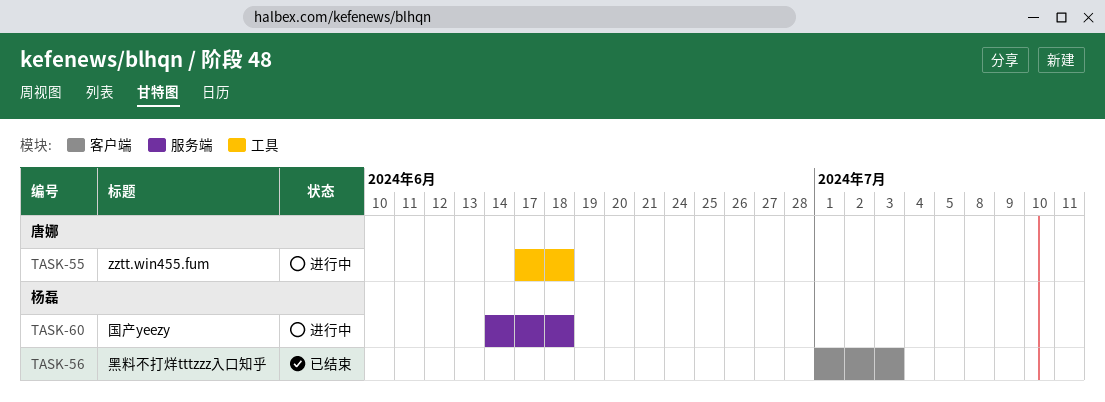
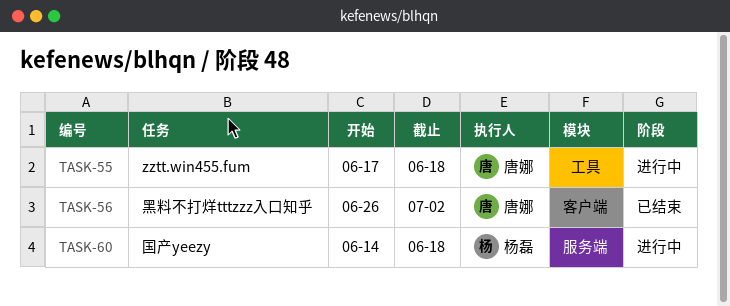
TASK-56, owner: 杨磊 -> 唐娜
TASK-56, start: Jul 1 -> Jun 26
TASK-56, due: Jul 3 -> Jul 2

